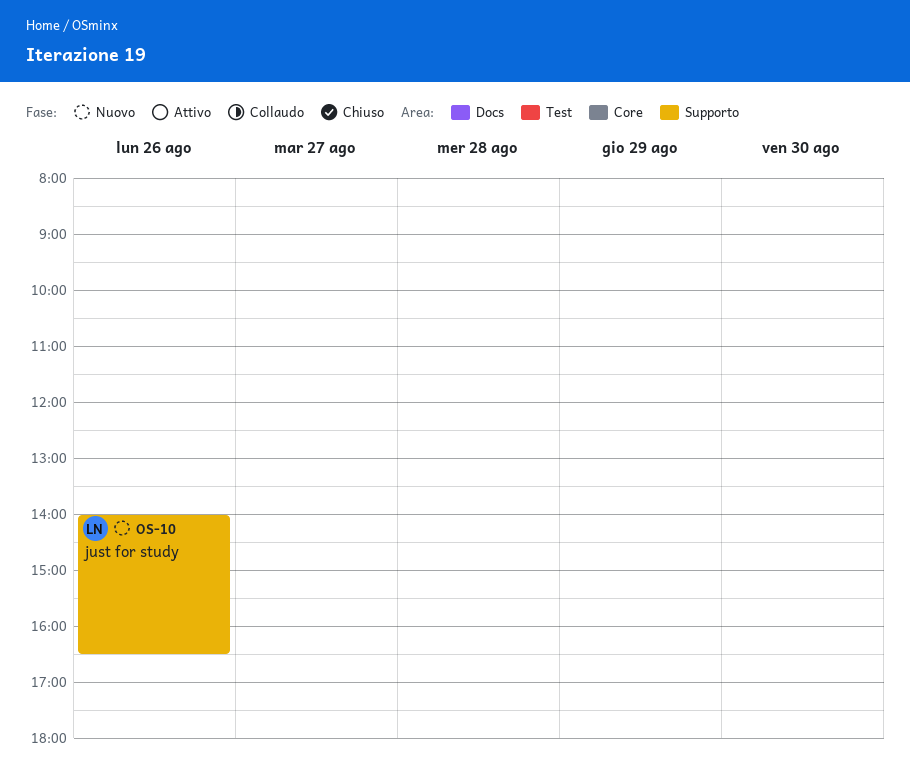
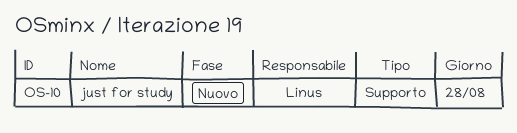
OS-10, day: Aug 26 -> Aug 28

